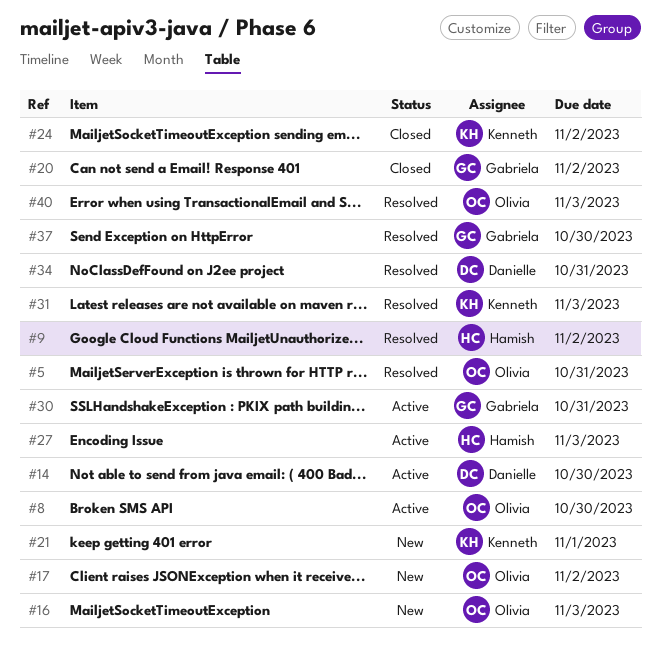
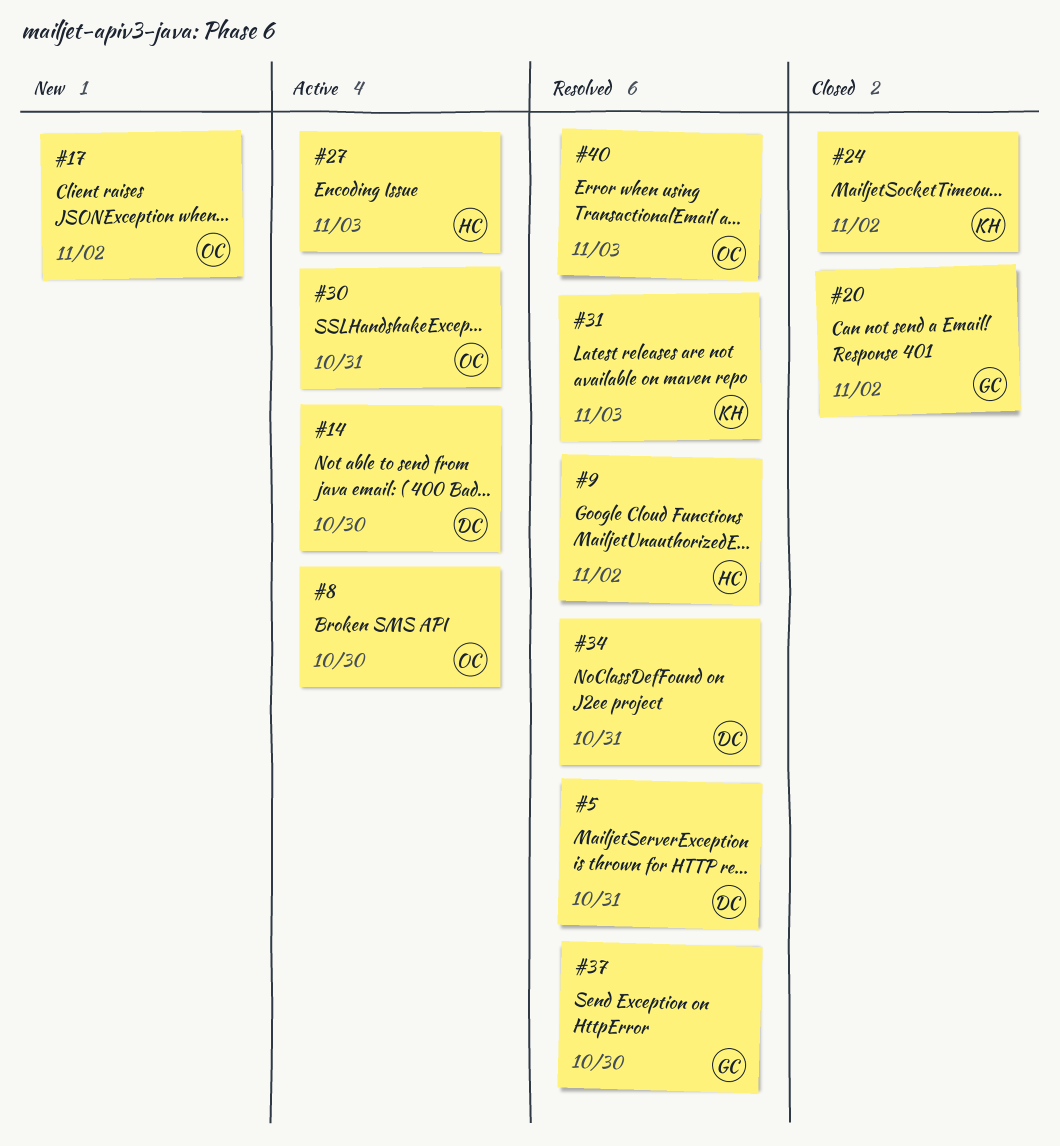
#5, owner: Olivia -> Danielle
#16: present -> none
#21: present -> none
#30, owner: Gabriela -> Olivia

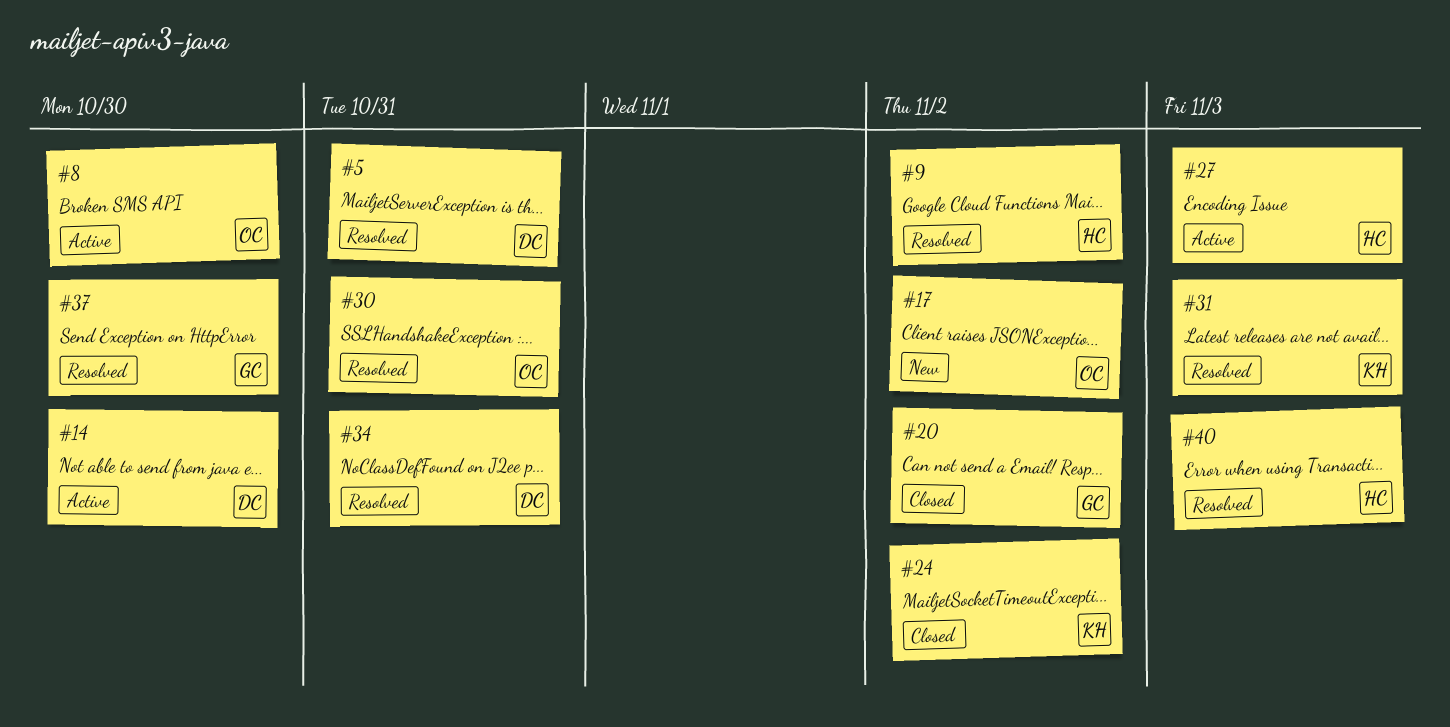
#30, status: Active -> Resolved
#40, owner: OC -> HC

